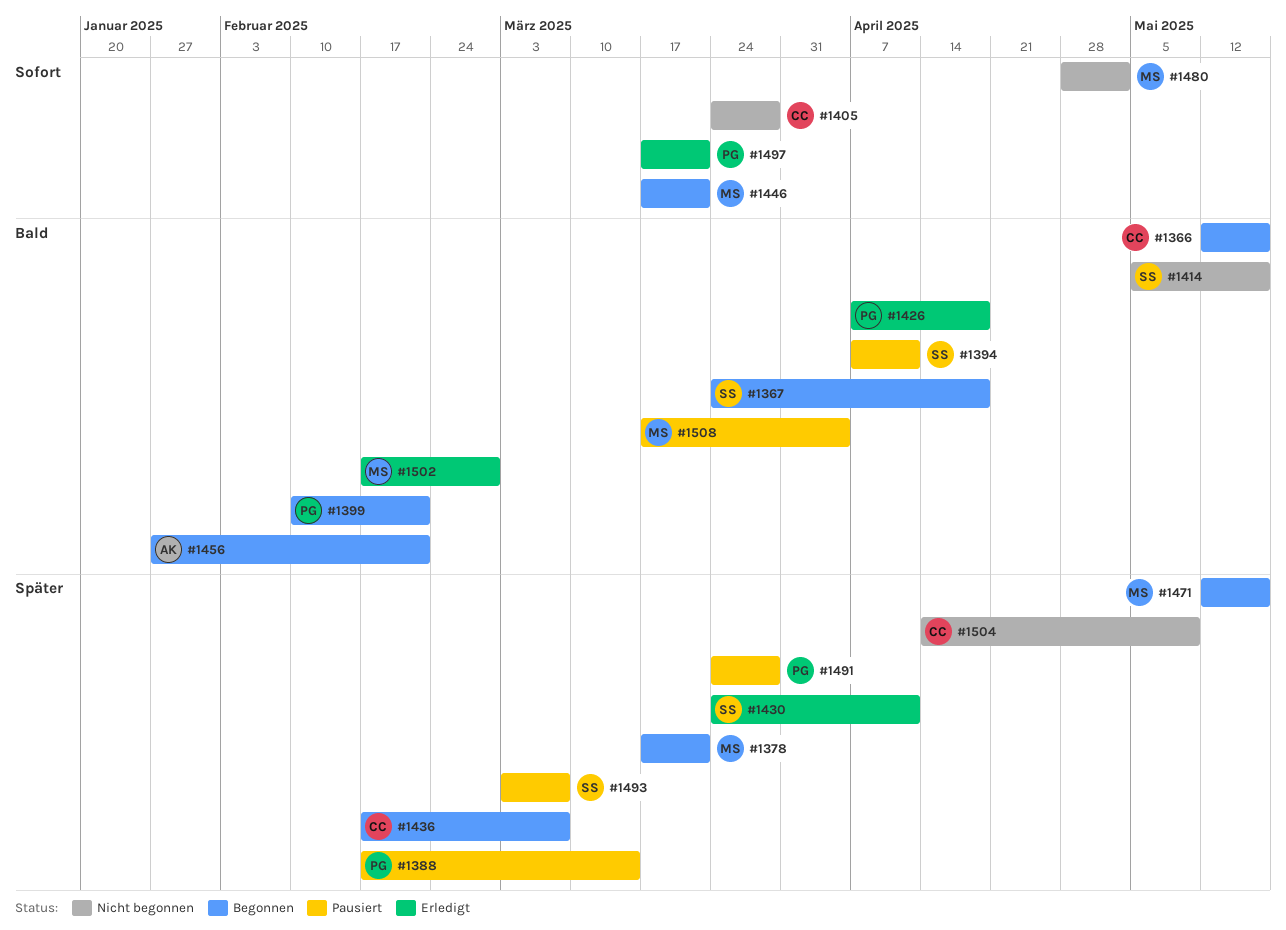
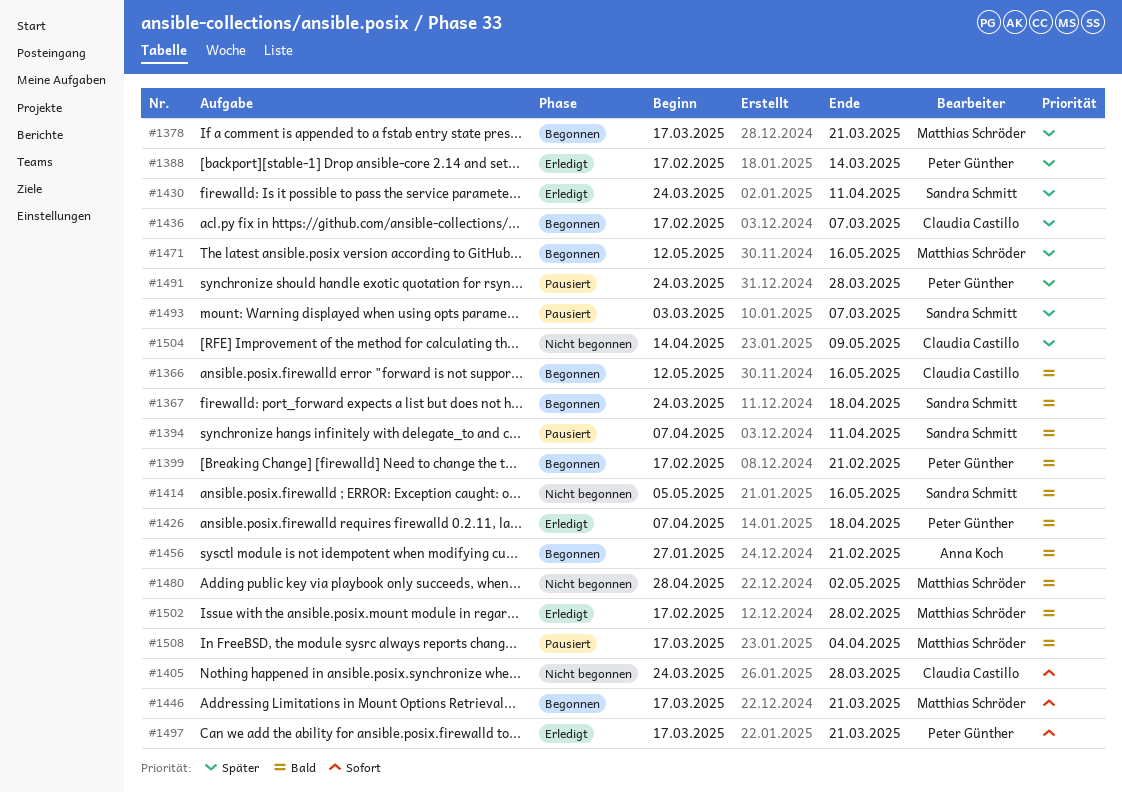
#1388, status: Pausiert -> Erledigt
#1399, start: Feb 10 -> Feb 17
#1480, priority: Sofort -> Bald

